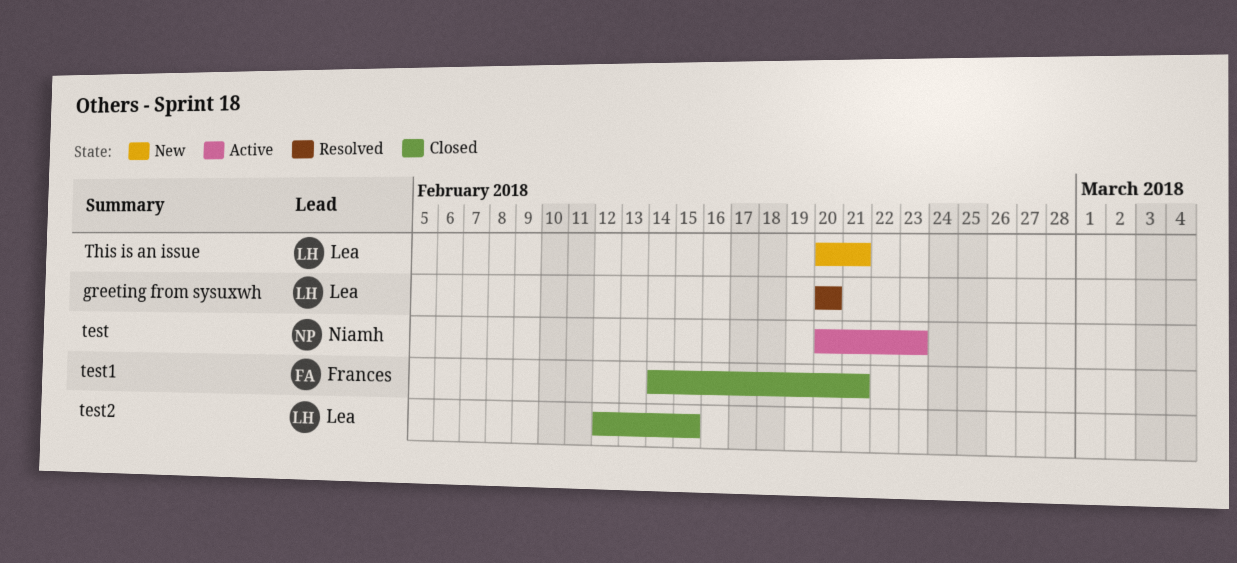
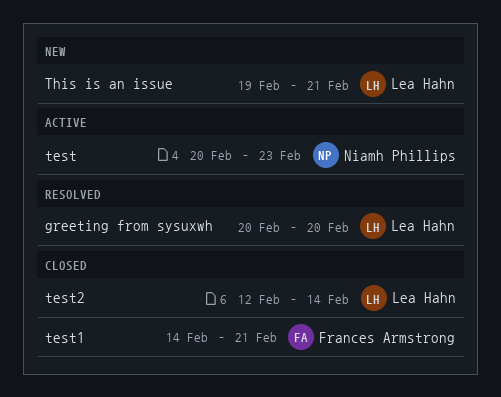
test2, due: Feb 15 -> Feb 14
This is an issue, start: Feb 20 -> Feb 19

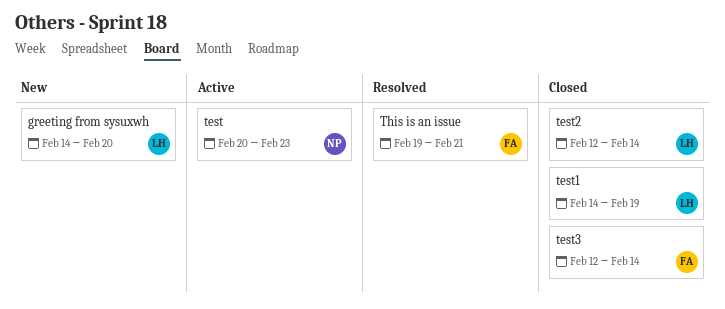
greeting from sysuxwh, status: Resolved -> New
greeting from sysuxwh, start: Feb 20 -> Feb 14
test1, owner: Frances Armstrong -> Lea Hahn
test1, due: Feb 21 -> Feb 19
test3: none -> present
This is an issue, status: New -> Resolved
This is an issue, owner: Lea Hahn -> Frances Armstrong

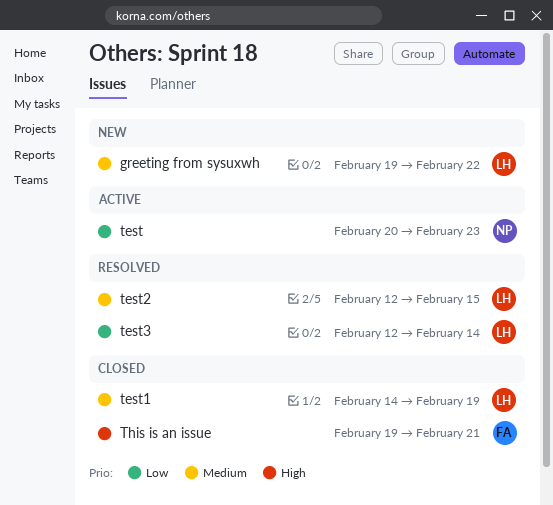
greeting from sysuxwh, start: Feb 14 -> Feb 19
greeting from sysuxwh, due: Feb 20 -> Feb 22
test2, status: Closed -> Resolved
test2, due: Feb 14 -> Feb 15
test3, status: Closed -> Resolved
test3, owner: FA -> LH
This is an issue, status: Resolved -> Closed

